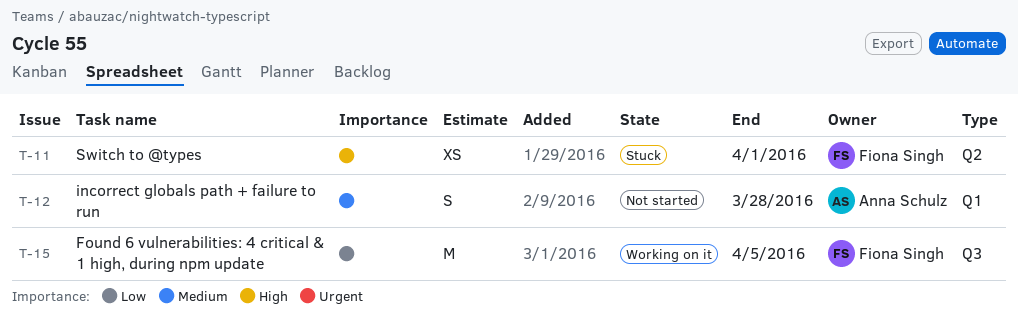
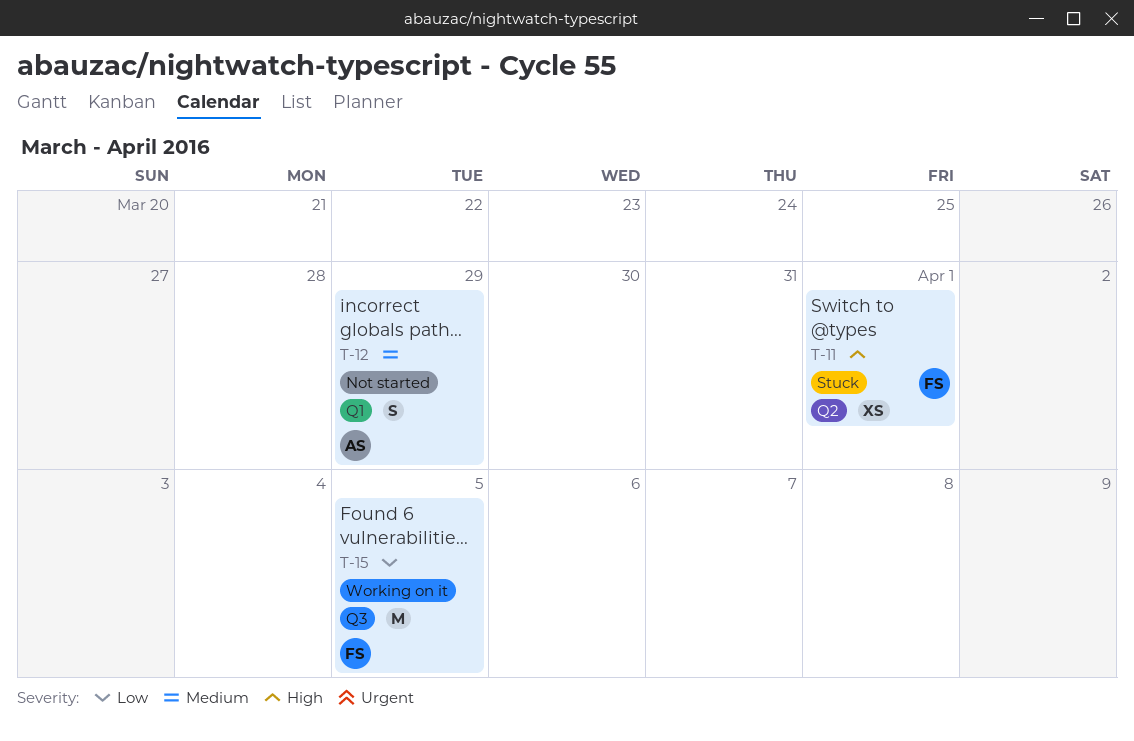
T-12, due: Mar 28 -> Mar 29

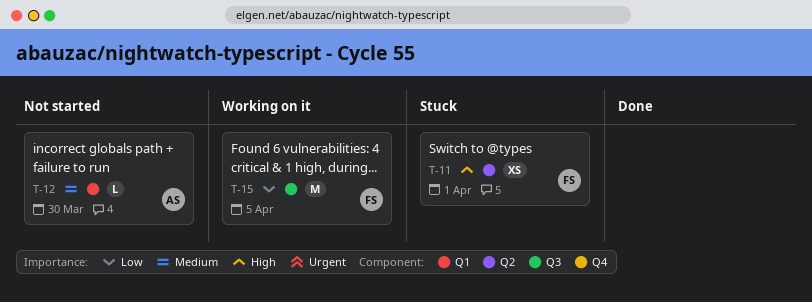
T-12, estimate: S -> L
T-12, due: Mar 29 -> Mar 30

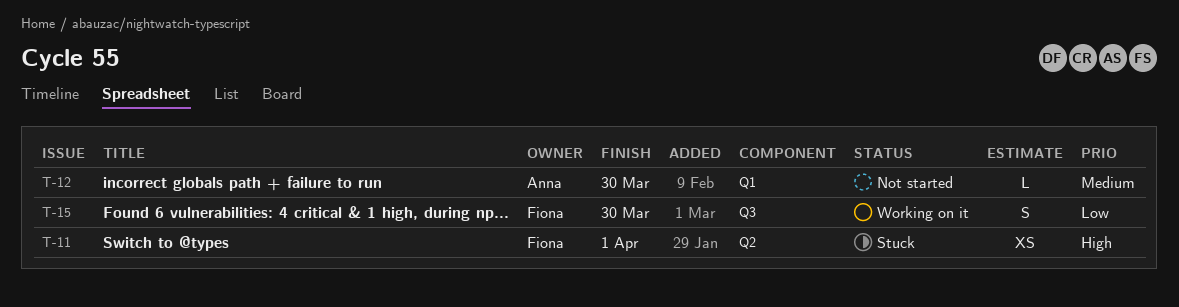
T-15, estimate: M -> S
T-15, due: Apr 5 -> Mar 30

